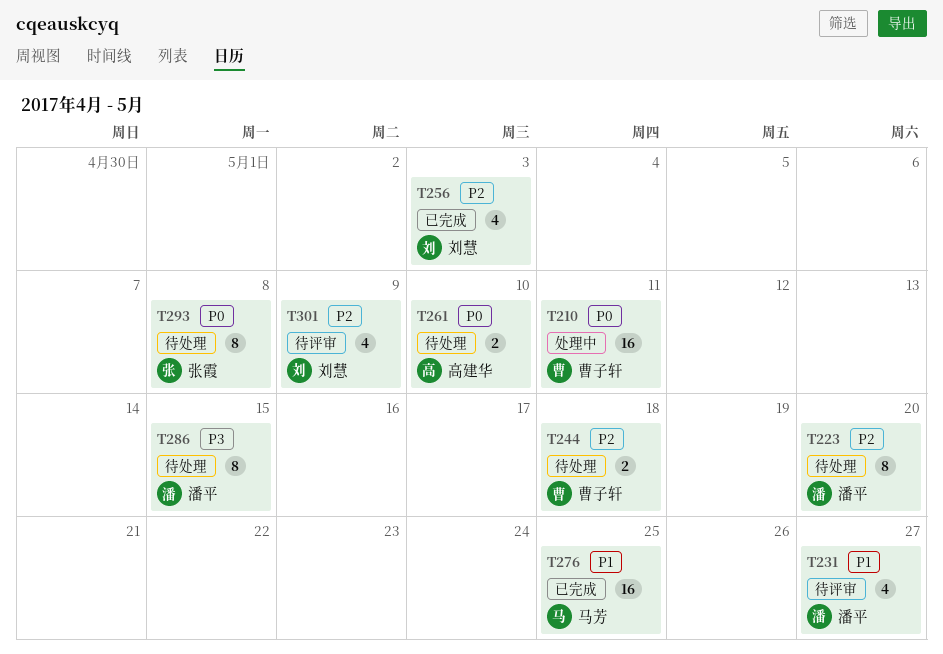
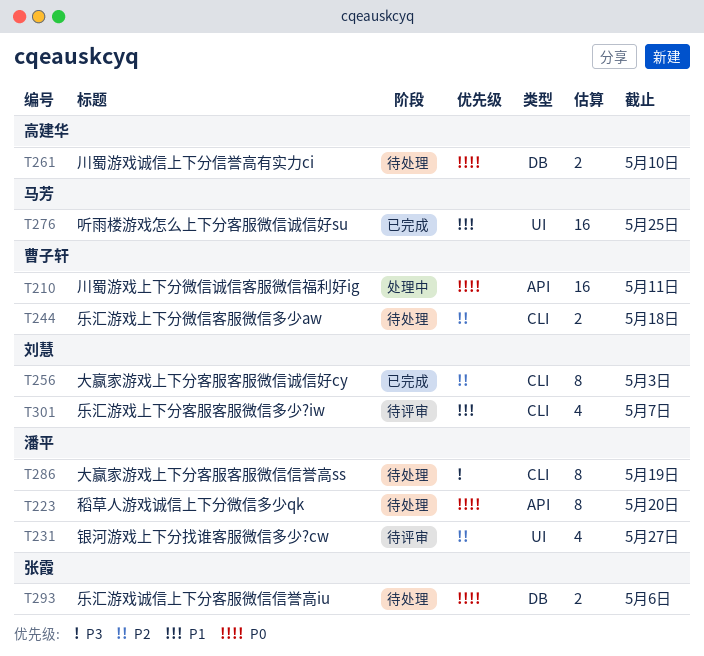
T223, priority: P2 -> P0
T231, priority: P1 -> P2
T256, estimate: 4 -> 8
T286, due: May 15 -> May 19
T293, estimate: 8 -> 2
T293, due: May 8 -> May 6
T301, priority: P2 -> P1
T301, due: May 9 -> May 7

